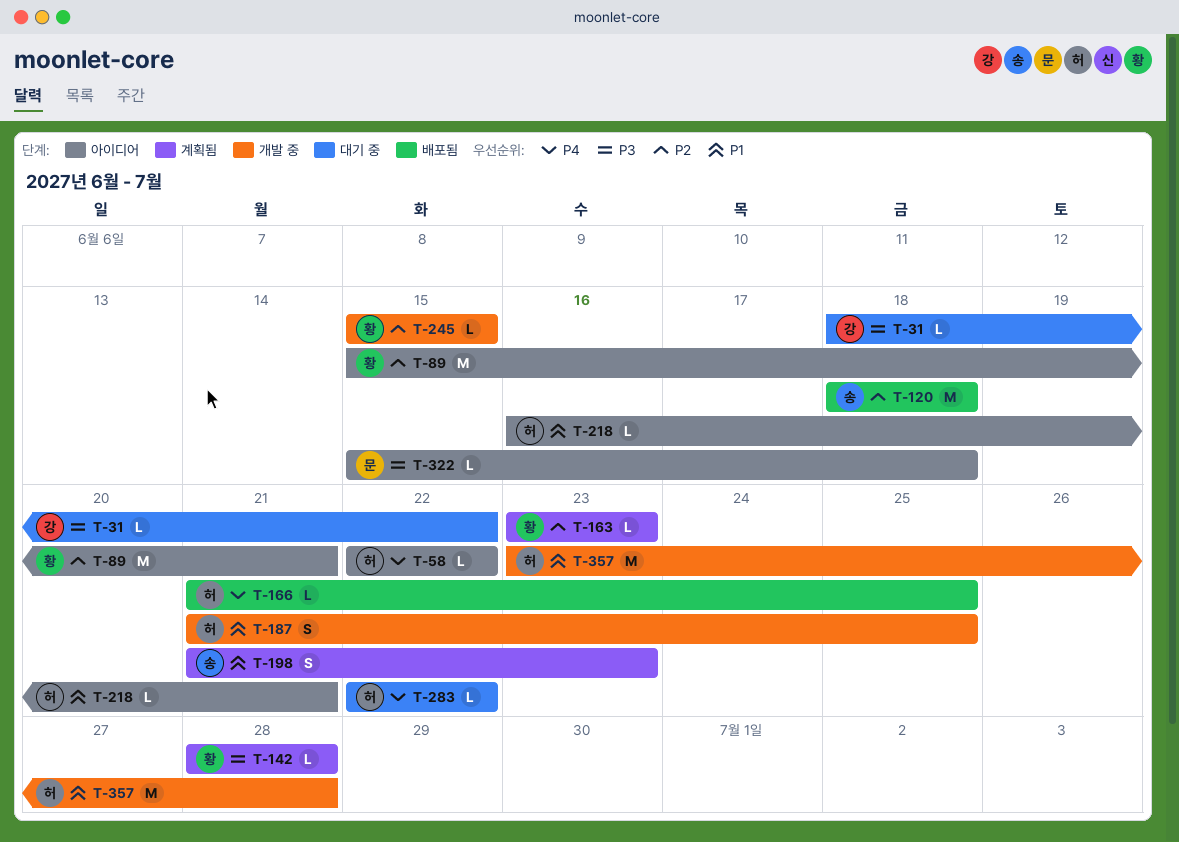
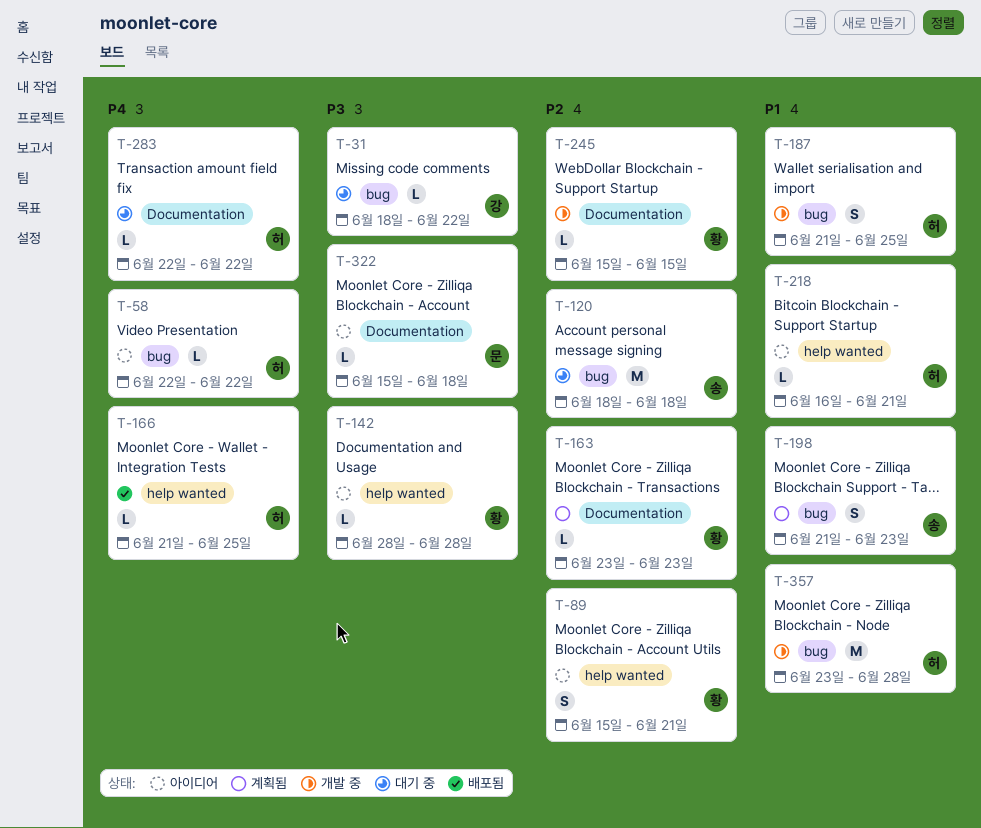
T-89, estimate: M -> S
T-120, status: 배포됨 -> 대기 중
T-142, status: 계획됨 -> 아이디어

